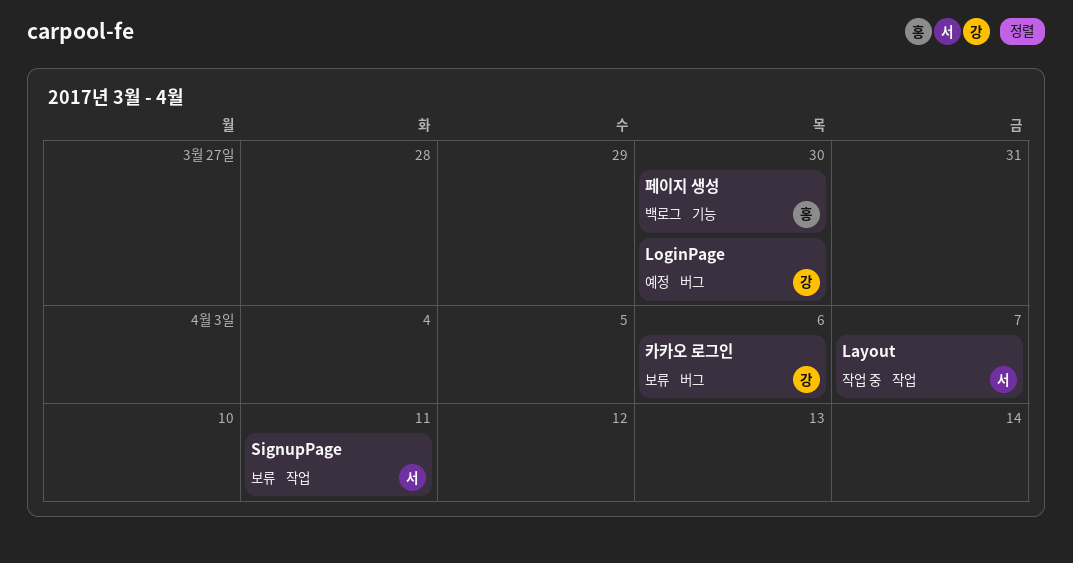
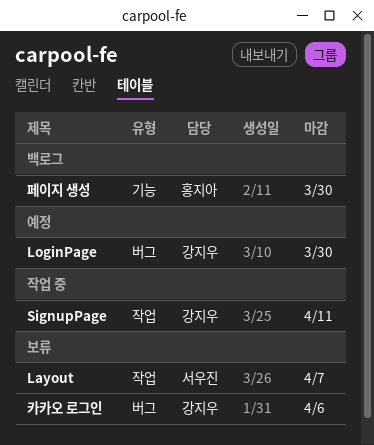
Layout, status: 작업 중 -> 보류
SignupPage, status: 보류 -> 작업 중
SignupPage, owner: 서우진 -> 강지우

